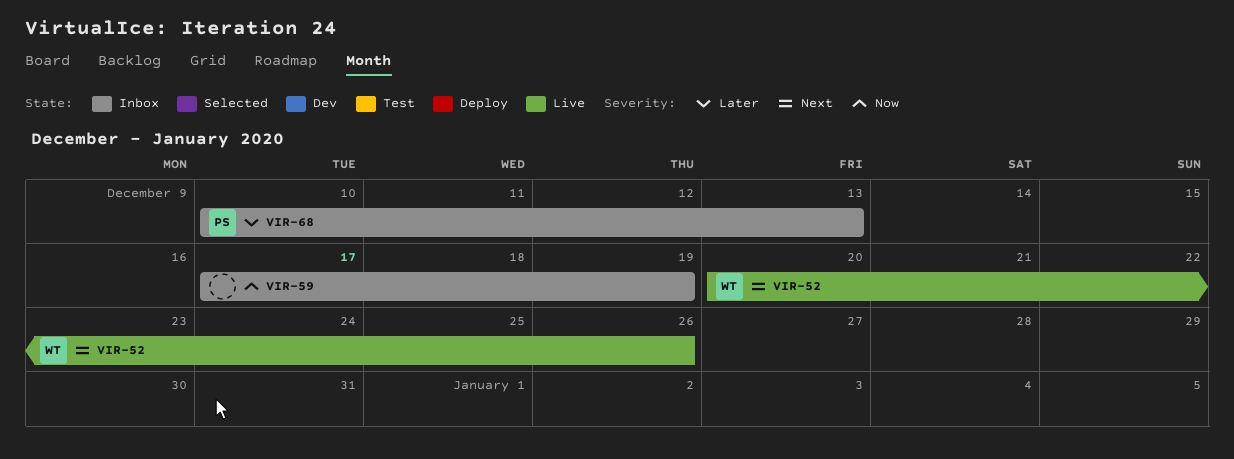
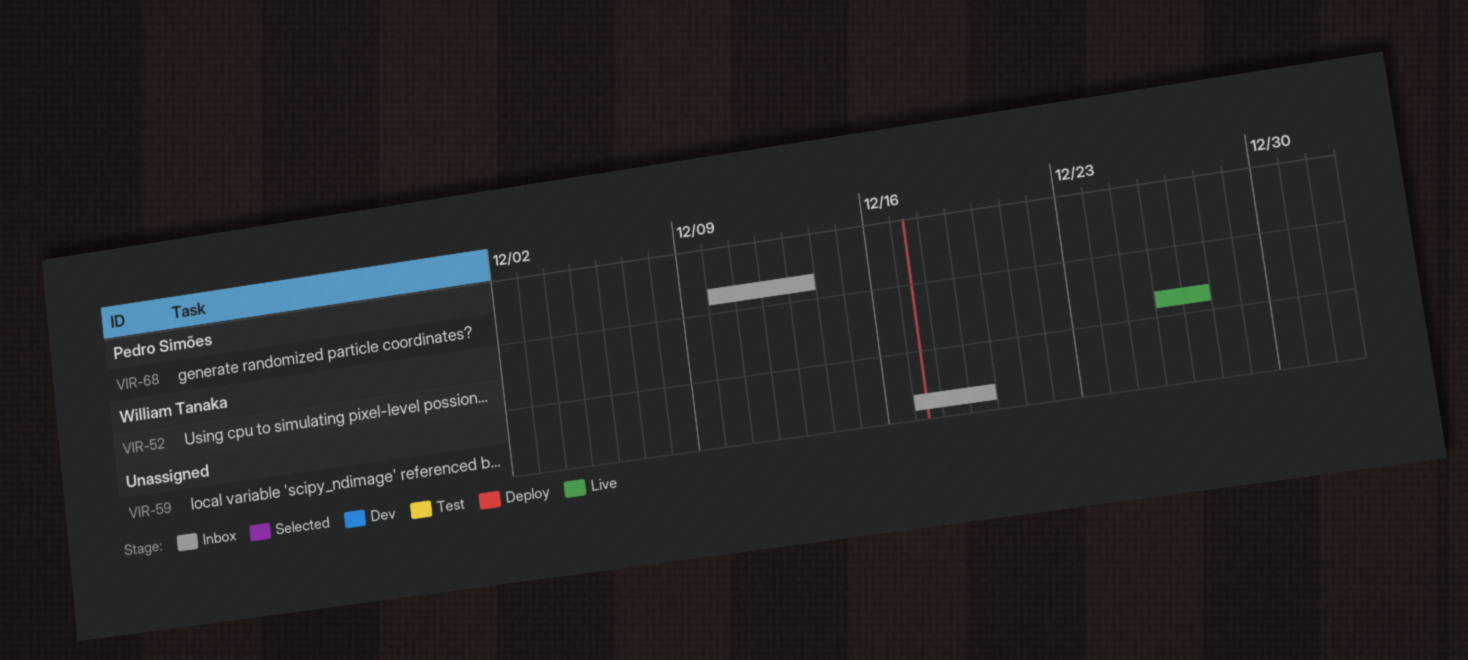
VIR-52, start: Dec 20 -> Dec 26
VIR-52, due: Dec 26 -> Dec 27

